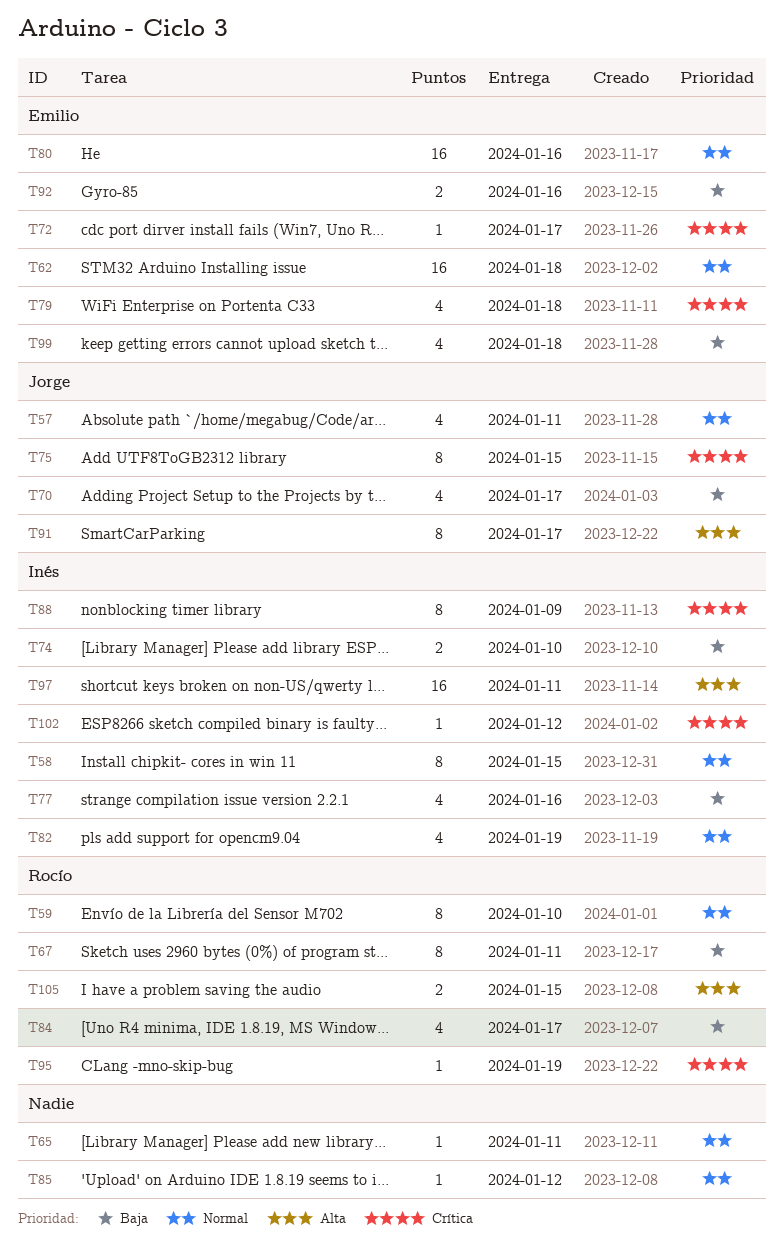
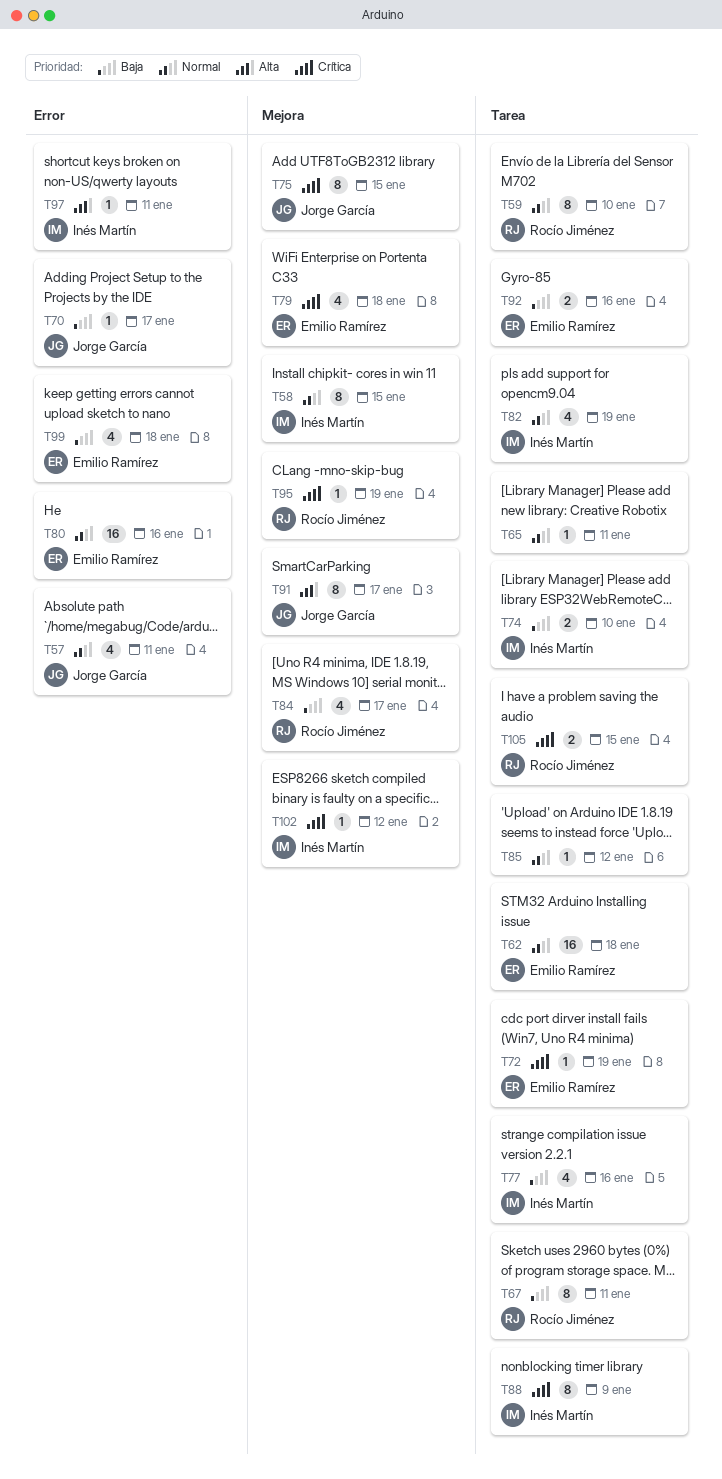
T70, estimate: 4 -> 1
T72, due: Jan 17 -> Jan 19
T97, estimate: 16 -> 1
T105, priority: Alta -> Crítica

